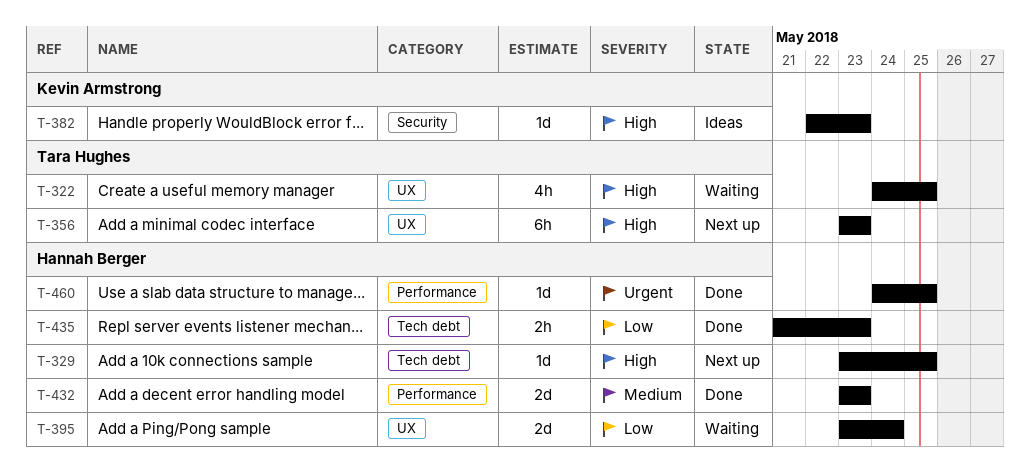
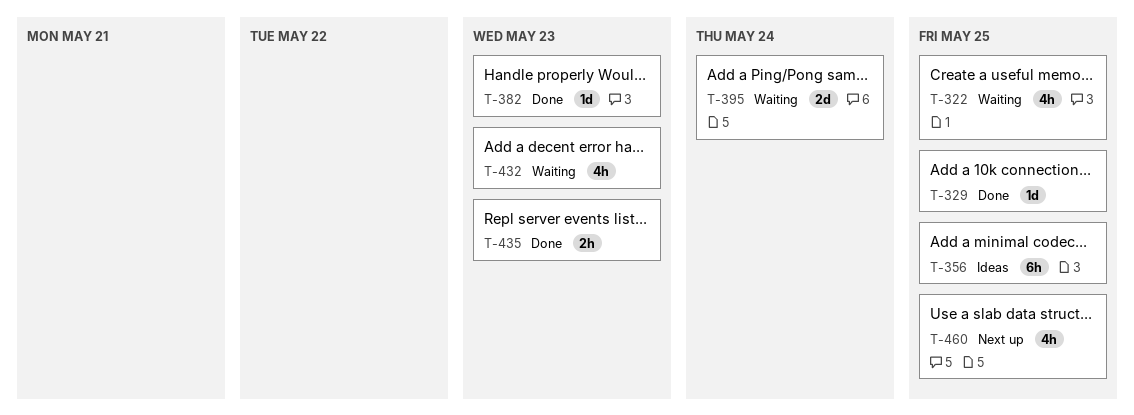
T-329, status: Next up -> Done
T-356, status: Next up -> Ideas
T-356, due: May 23 -> May 25
T-382, status: Ideas -> Done
T-432, status: Done -> Waiting
T-432, estimate: 2d -> 4h
T-460, status: Done -> Next up
T-460, estimate: 1d -> 4h

